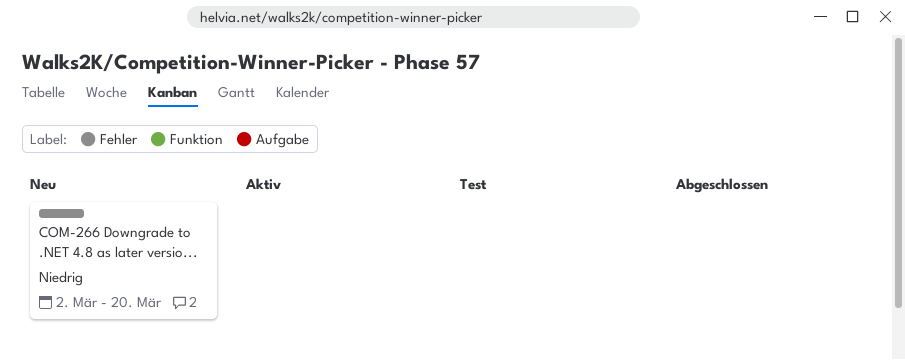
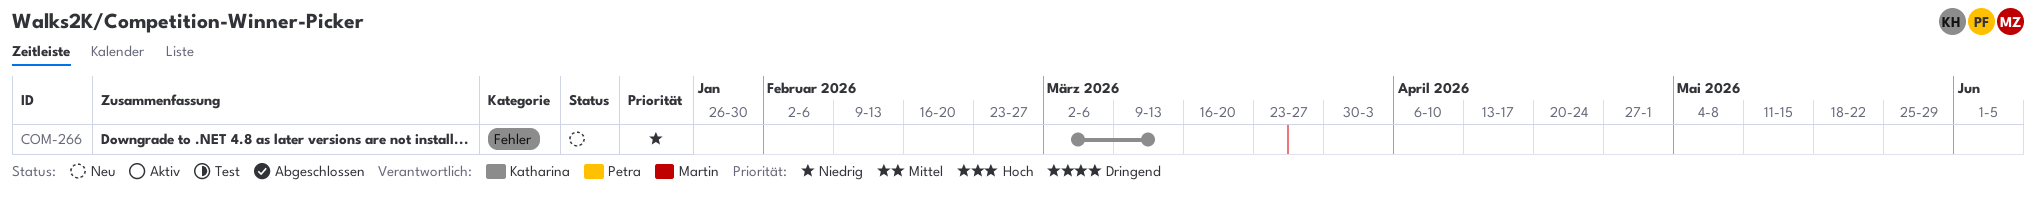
COM-266, due: Mar 20 -> Mar 13

